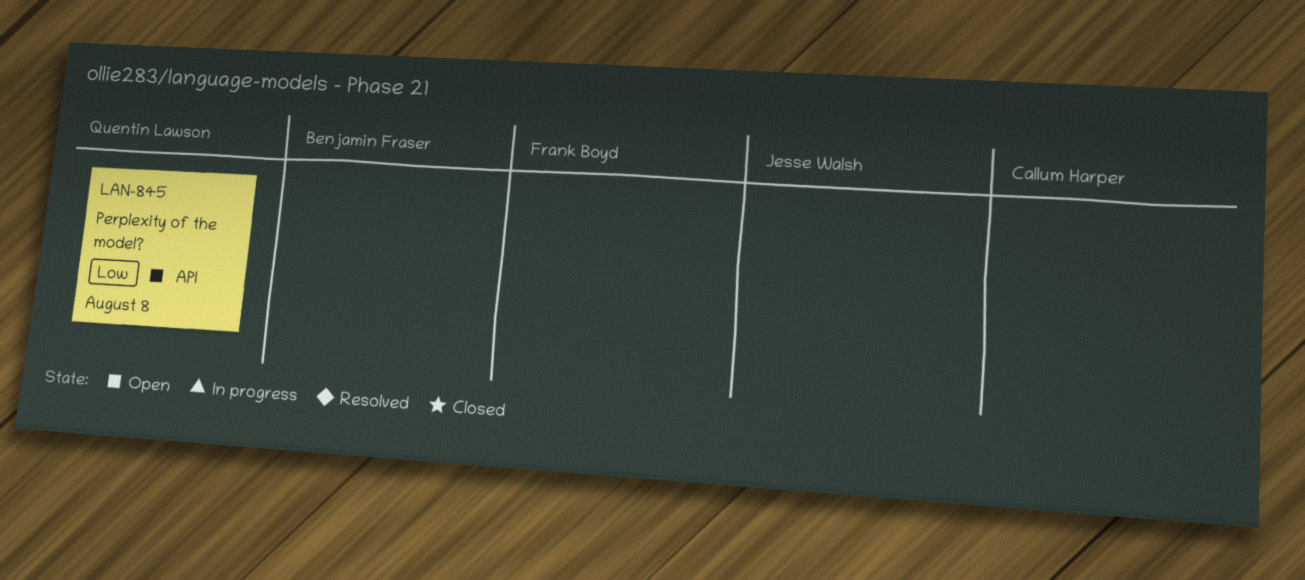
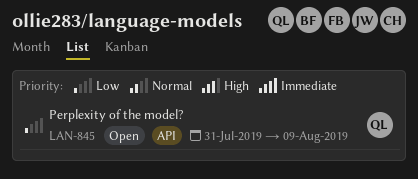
LAN-845, due: Aug 8 -> Aug 9

